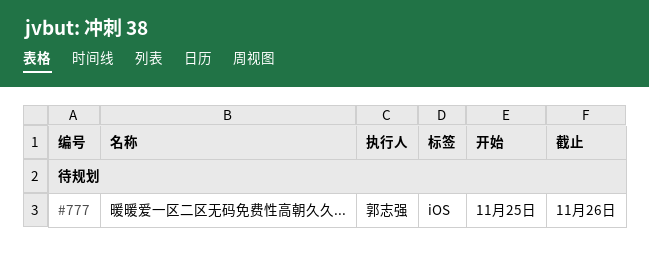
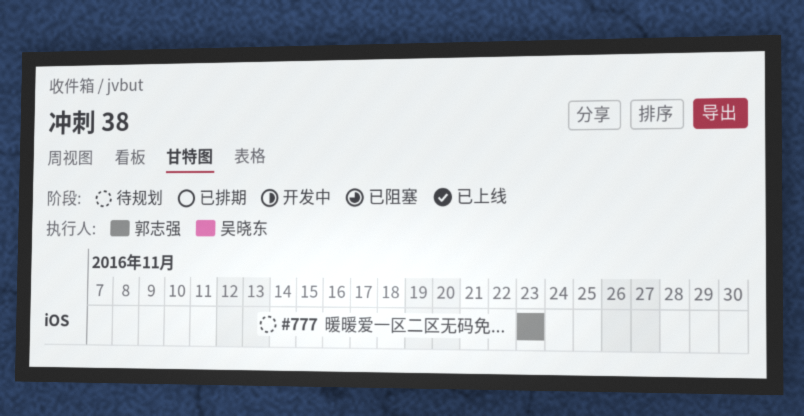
#777, start: Nov 25 -> Nov 23
#777, due: Nov 26 -> Nov 23

